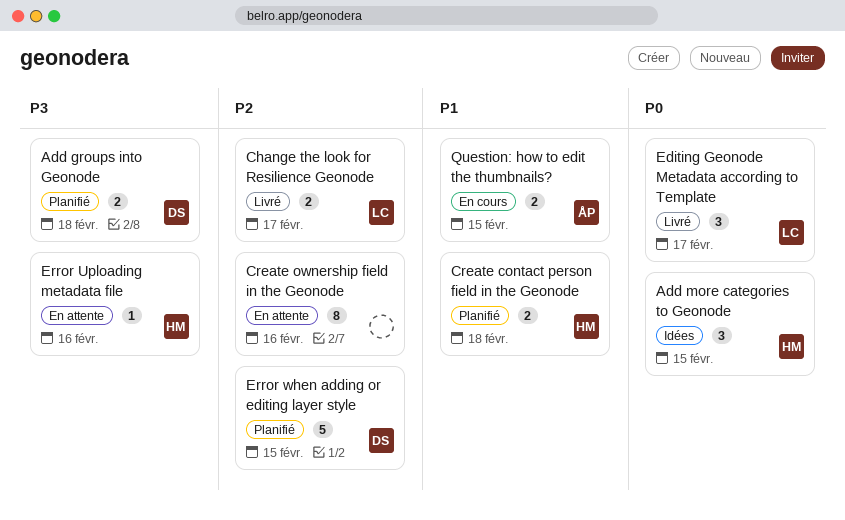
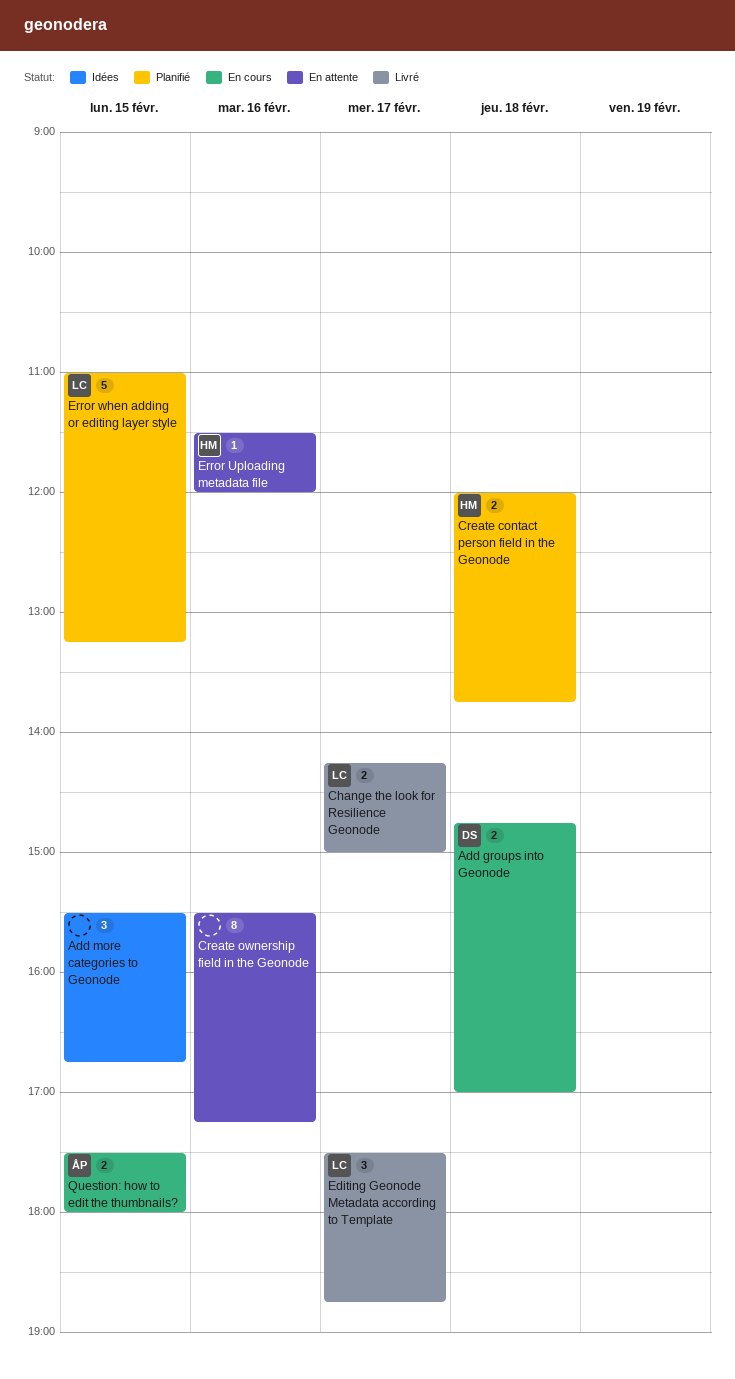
Add groups into Geonode, status: Planifié -> En cours
Add more categories to Geonode, owner: HM -> none
Error when adding or editing layer style, owner: DS -> LC

